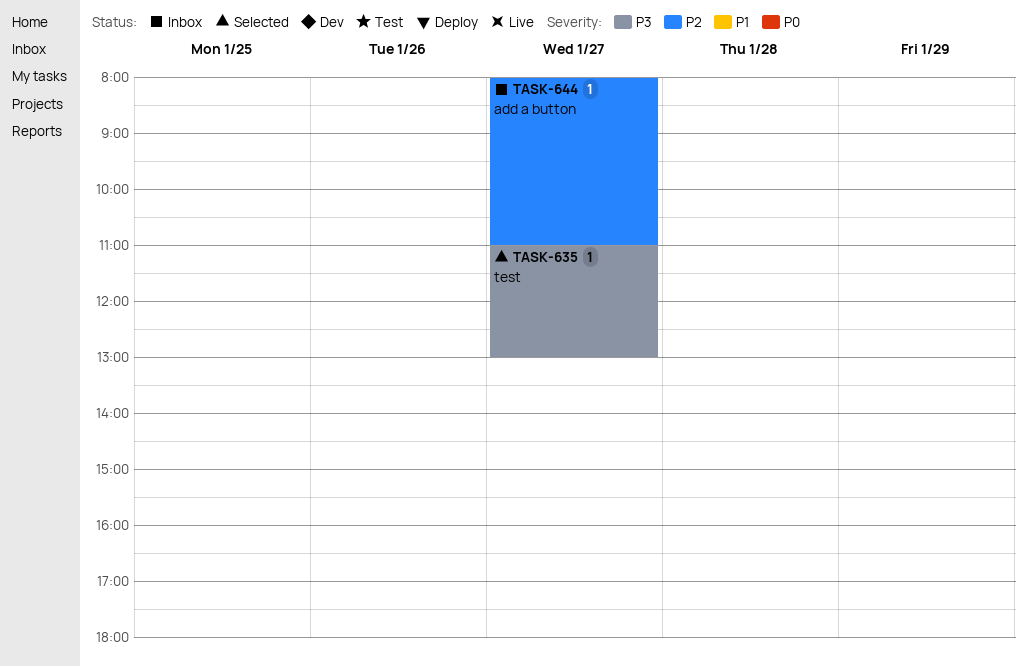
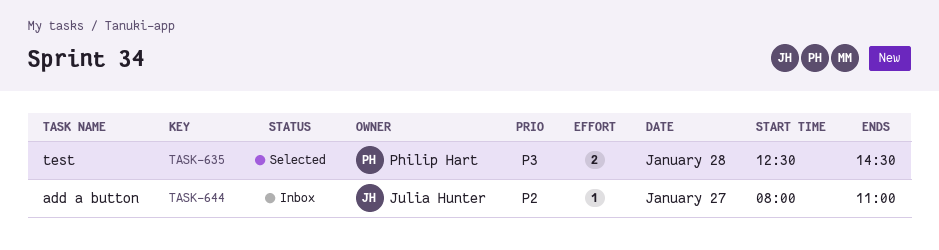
TASK-635, estimate: 1 -> 2
TASK-635, day: Jan 27 -> Jan 28
TASK-635, begins: 11:00 -> 12:30
TASK-635, ends: 13:00 -> 14:30

